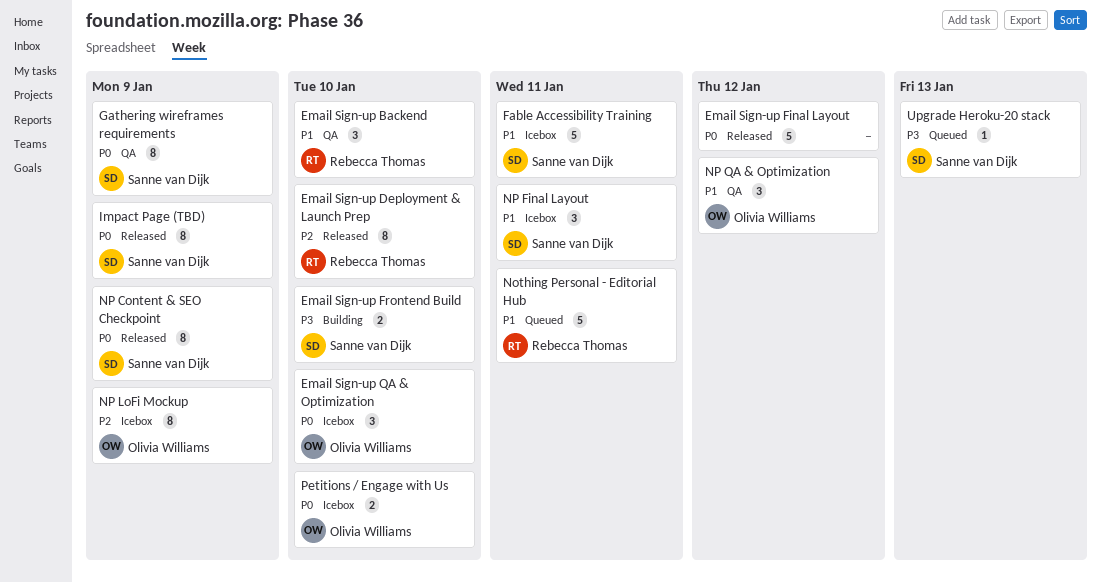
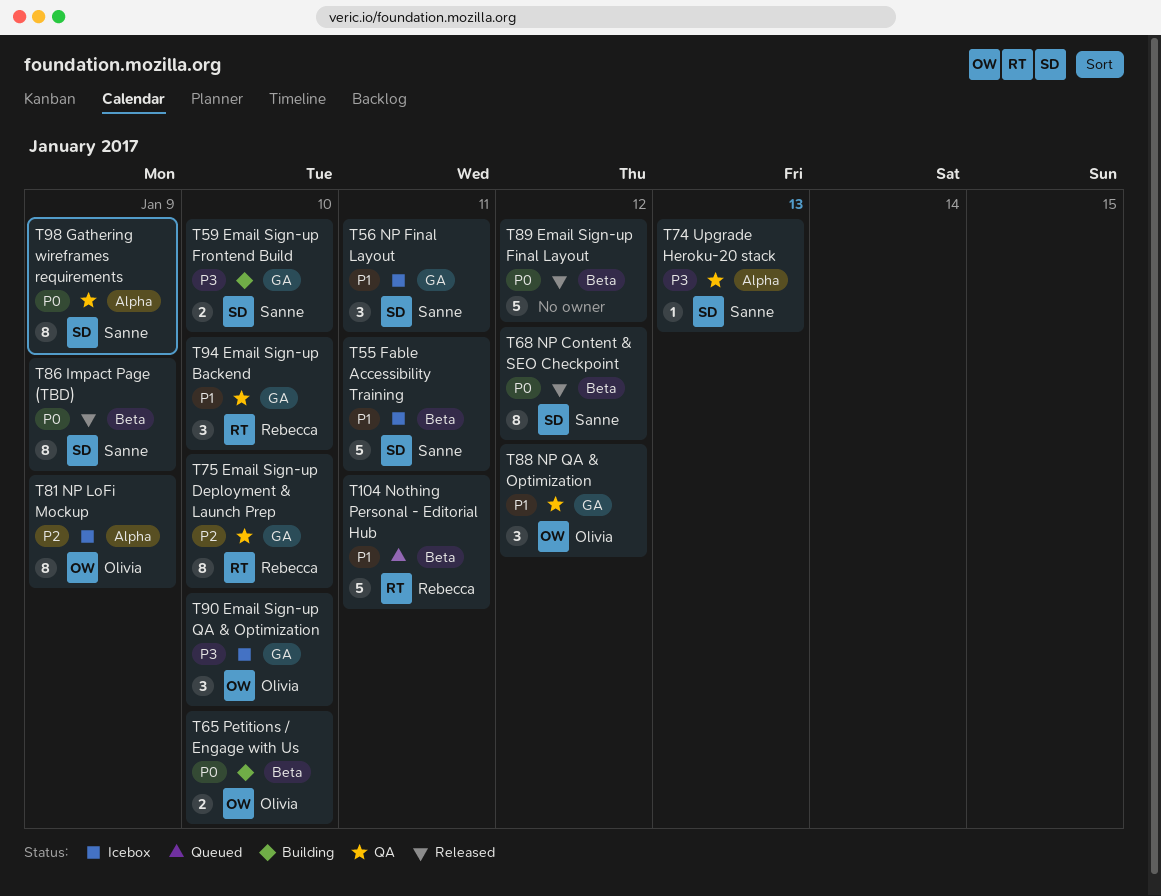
Email Sign-up Deployment & Launch Prep, status: Released -> QA
Email Sign-up QA & Optimization, priority: P0 -> P3
NP Content & SEO Checkpoint, due: Jan 9 -> Jan 12
Petitions / Engage with Us, status: Icebox -> Building
Upgrade Heroku-20 stack, status: Queued -> QA

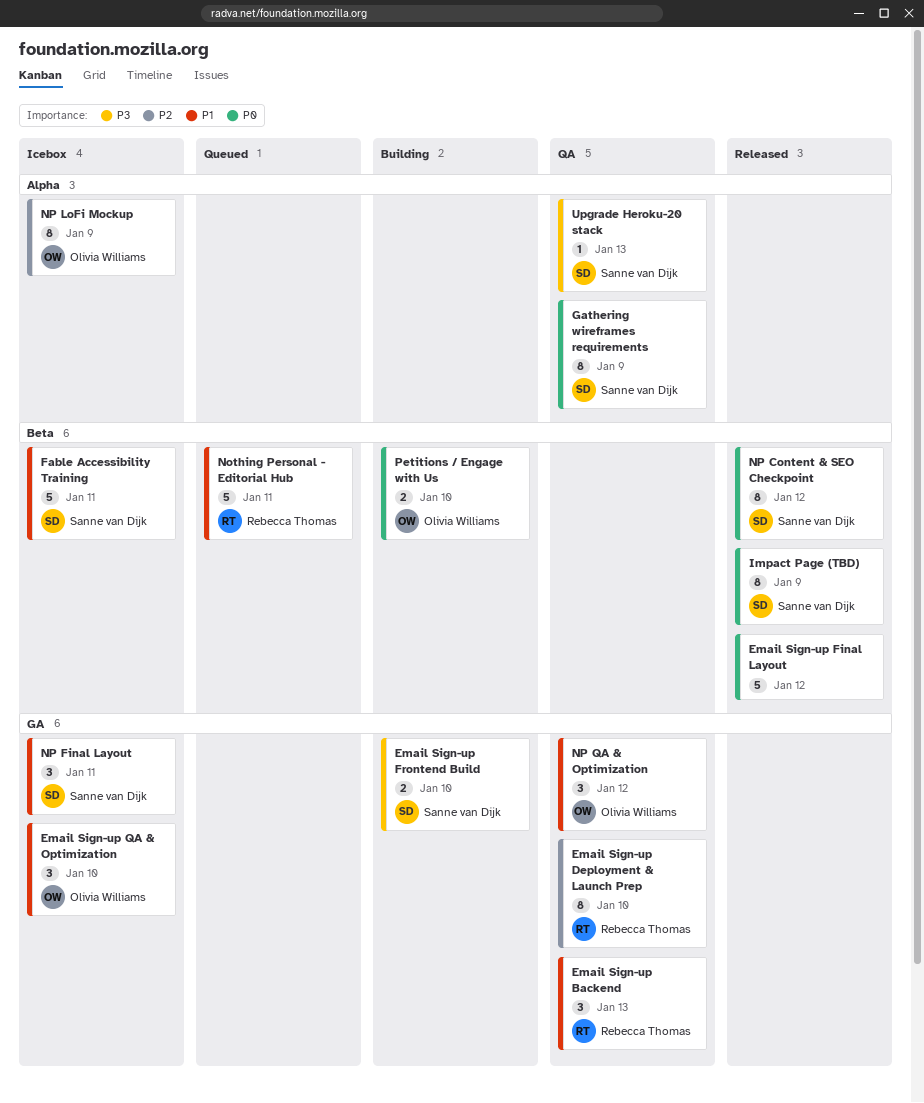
Email Sign-up Backend, due: Jan 10 -> Jan 13
Email Sign-up QA & Optimization, priority: P3 -> P1

